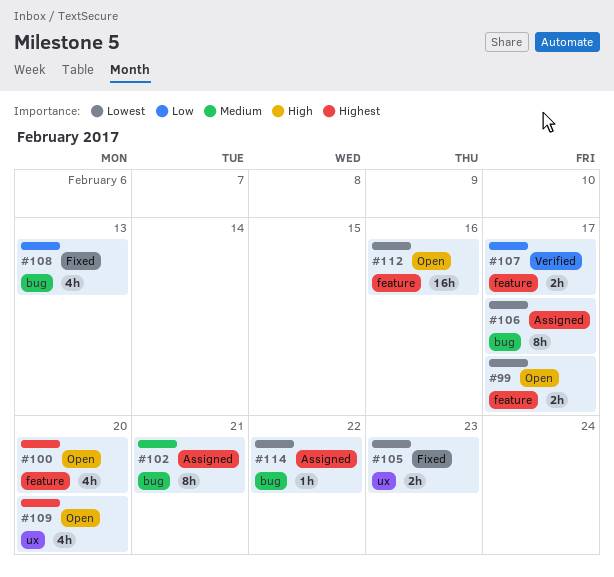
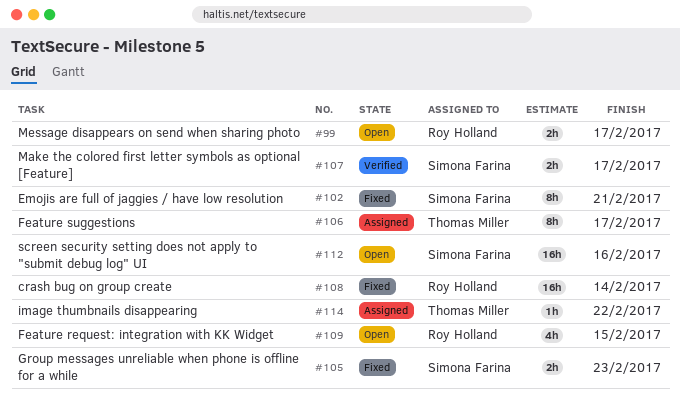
#100: present -> none
#102, status: Assigned -> Fixed
#108, estimate: 4h -> 16h
#108, due: Feb 13 -> Feb 14
#109, due: Feb 20 -> Feb 15

